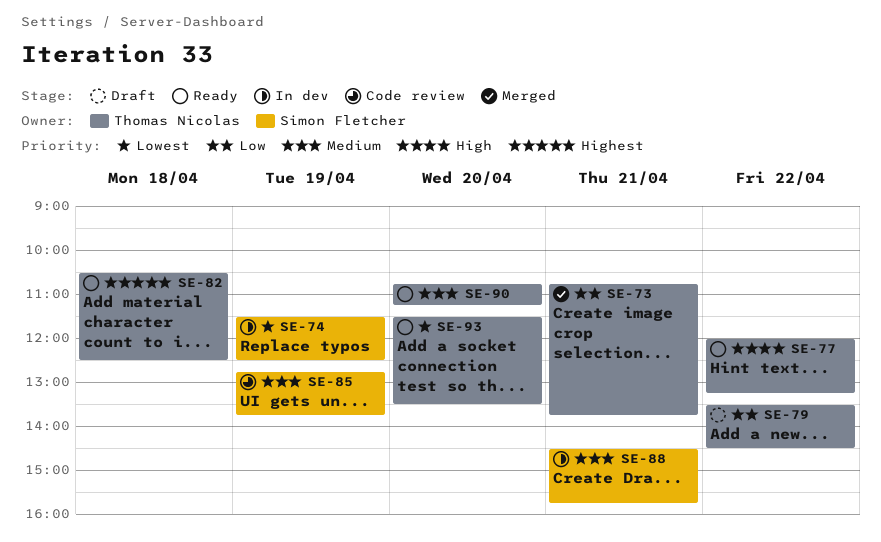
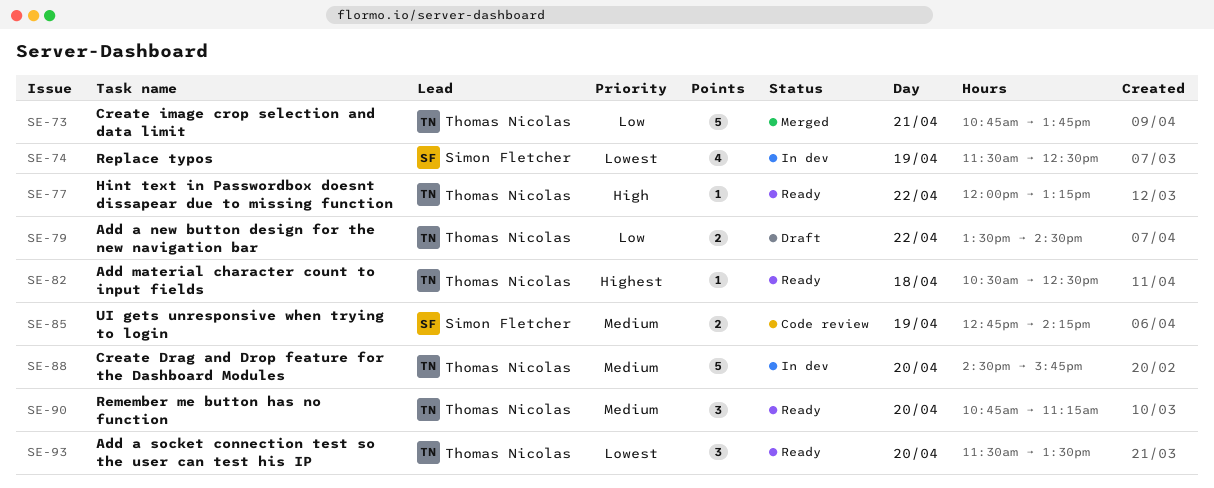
SE-85, ends: 13:45 -> 14:15
SE-88, owner: Simon Fletcher -> Thomas Nicolas
SE-88, day: Apr 21 -> Apr 20

